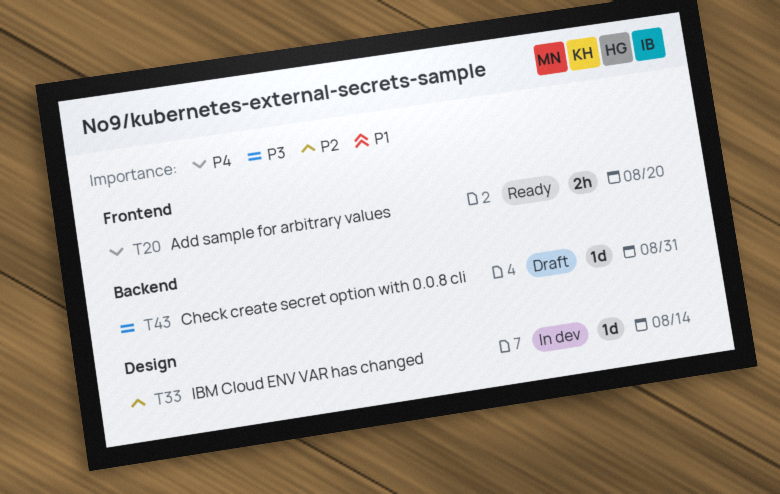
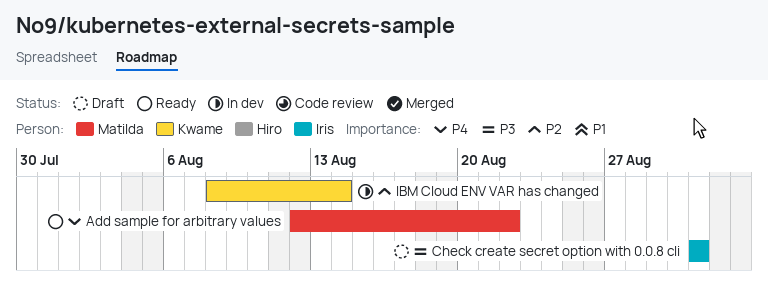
Add sample for arbitrary values, due: Aug 20 -> Aug 22

